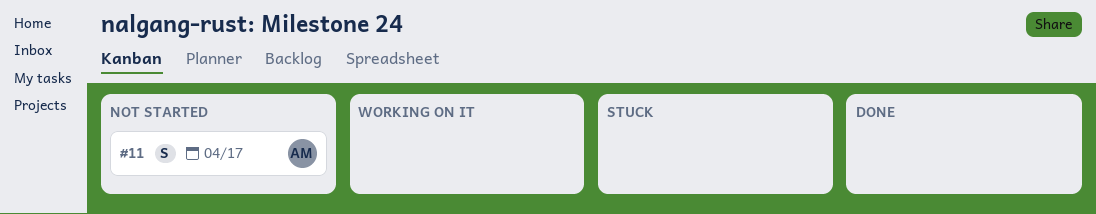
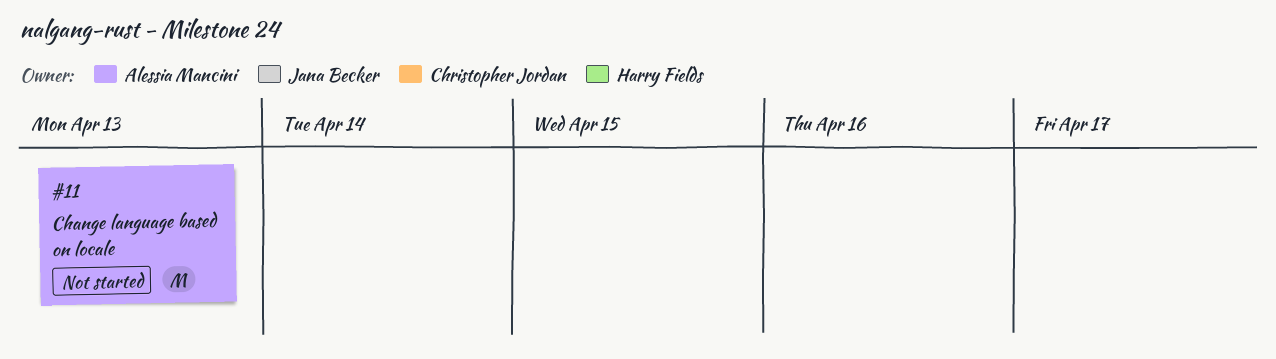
#11, estimate: S -> M
#11, due: Apr 17 -> Apr 13

